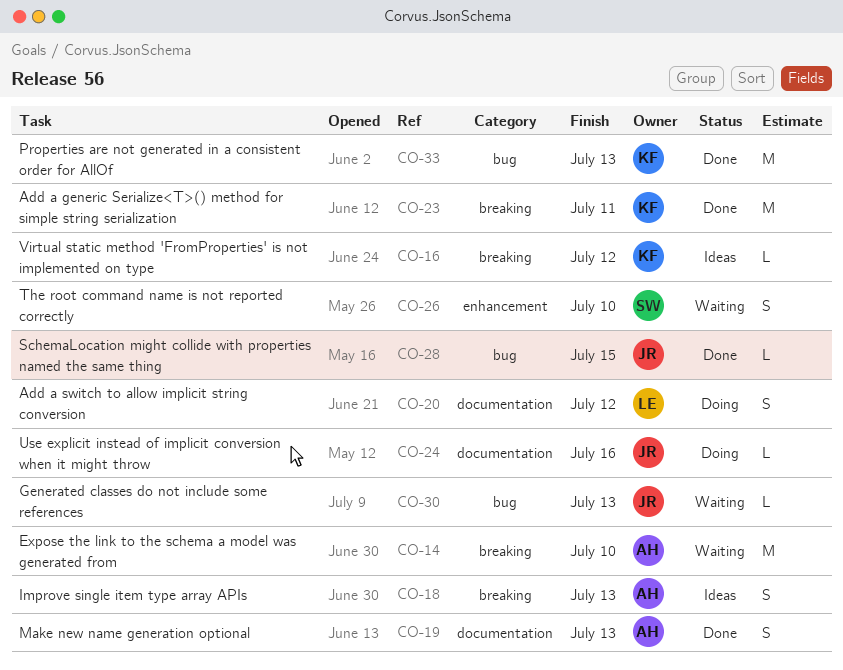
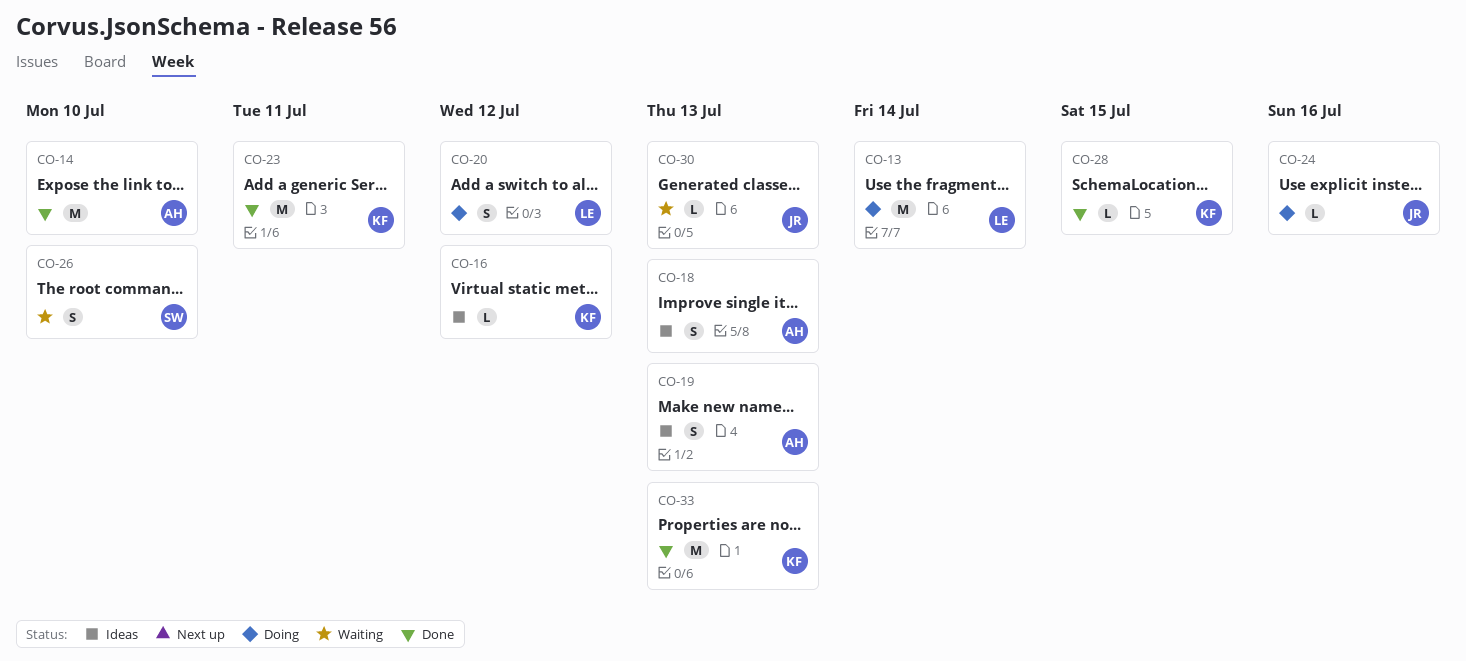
CO-13: none -> present
CO-14, status: Waiting -> Done
CO-19, status: Done -> Ideas
CO-28, owner: JR -> KF

